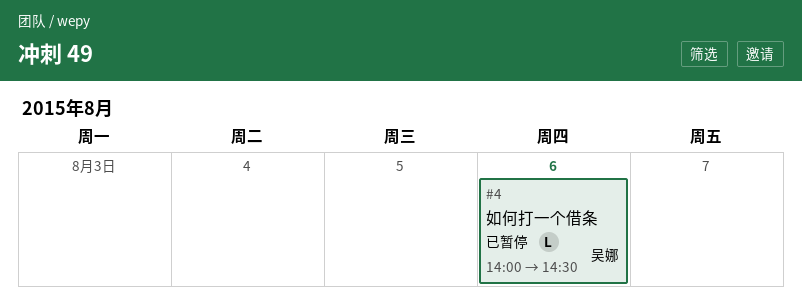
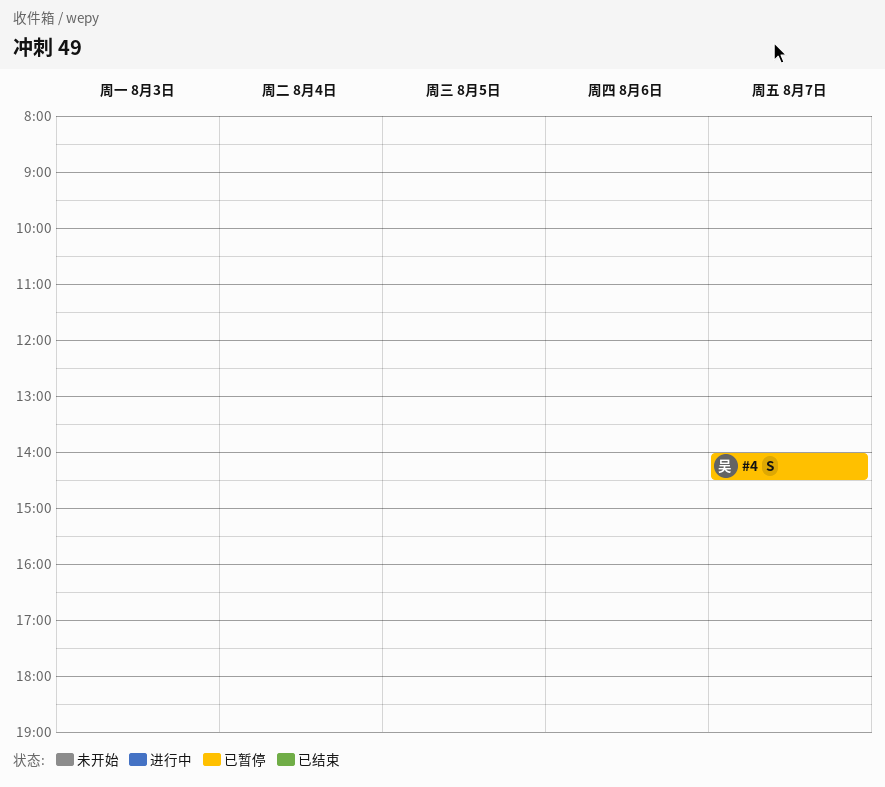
#4, estimate: L -> S
#4, day: Aug 6 -> Aug 7

